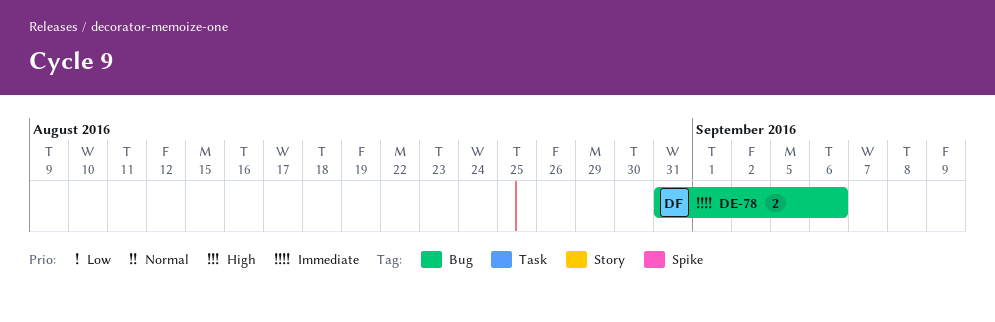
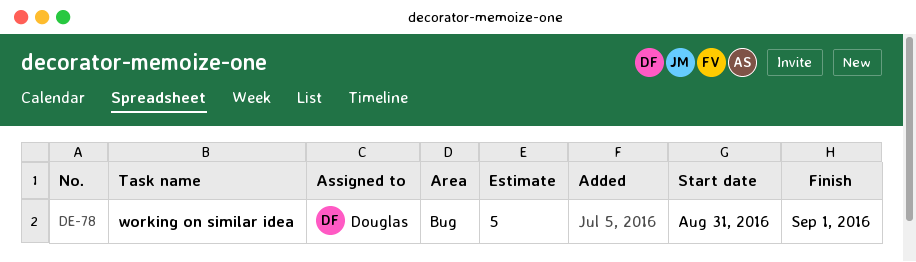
DE-78, estimate: 2 -> 5
DE-78, due: Sep 6 -> Sep 1

